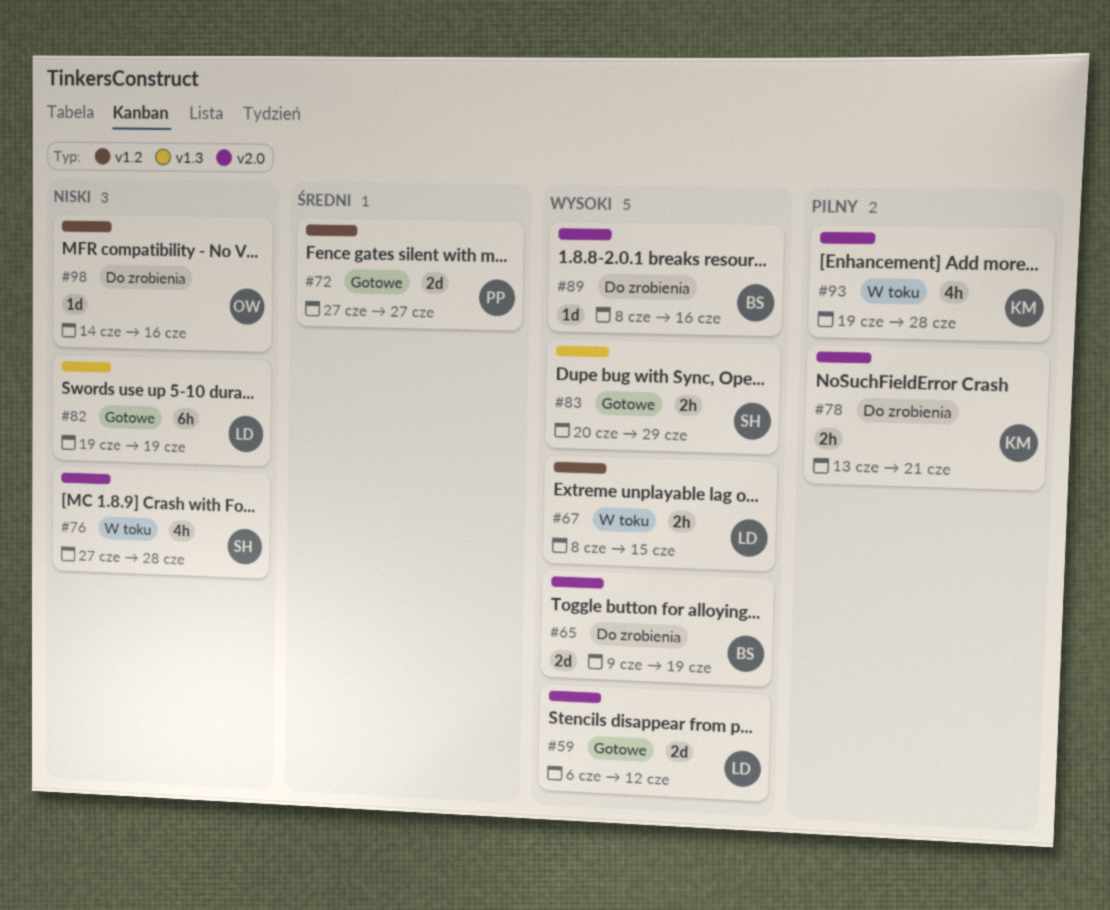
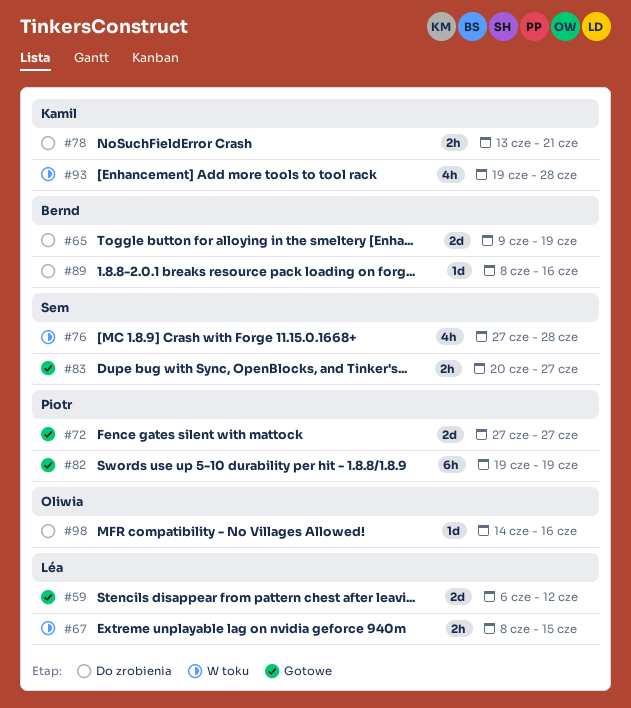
#82, owner: Léa -> Piotr
#83, due: Jun 29 -> Jun 27

